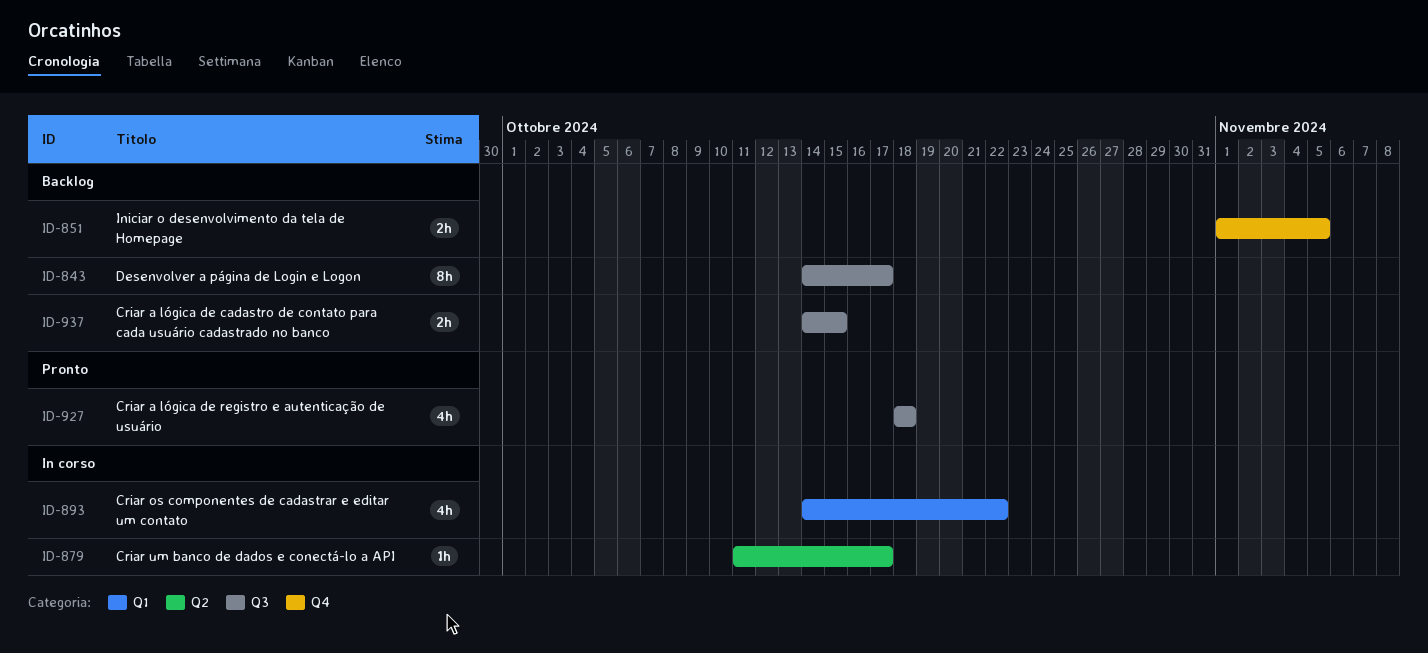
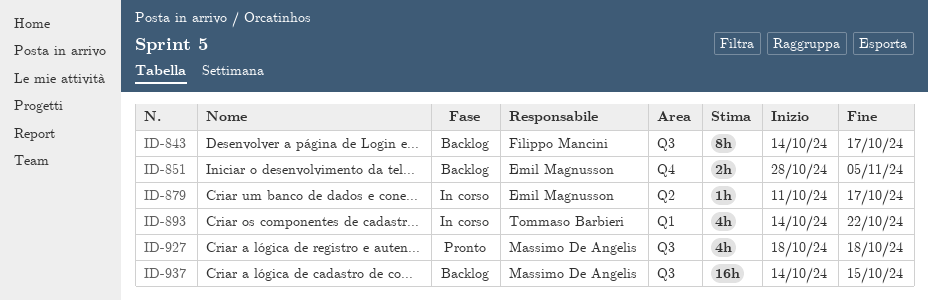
ID-851, start: Nov 1 -> Oct 28
ID-937, estimate: 2h -> 16h

